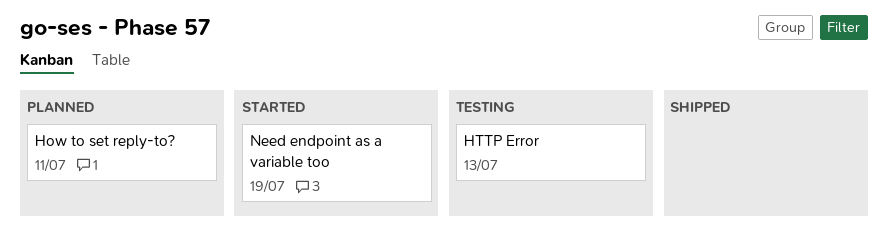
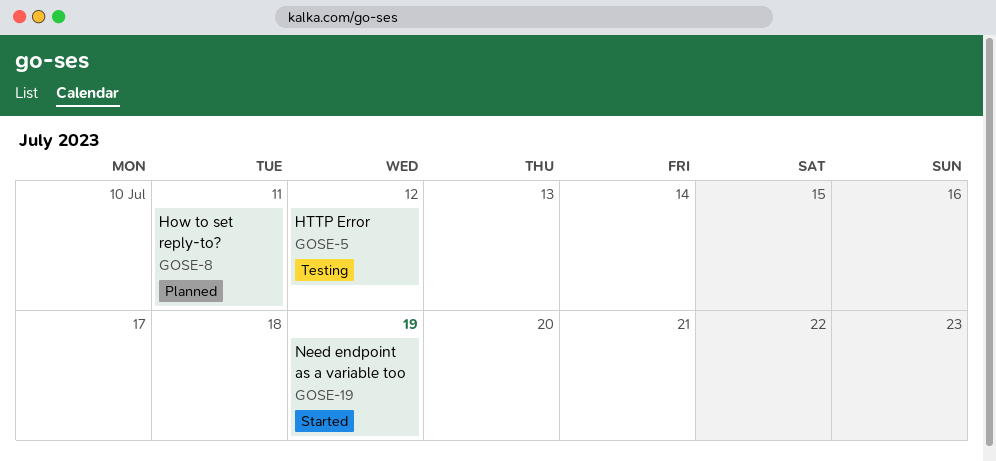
HTTP Error, due: Jul 13 -> Jul 12

